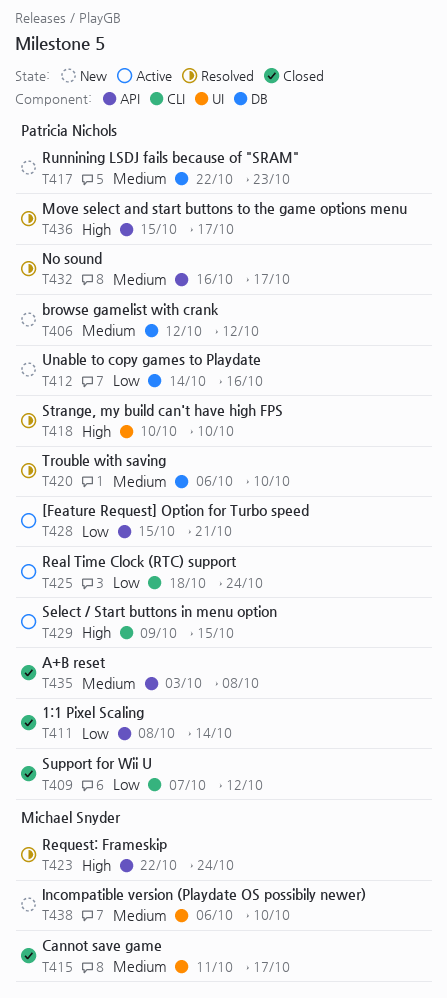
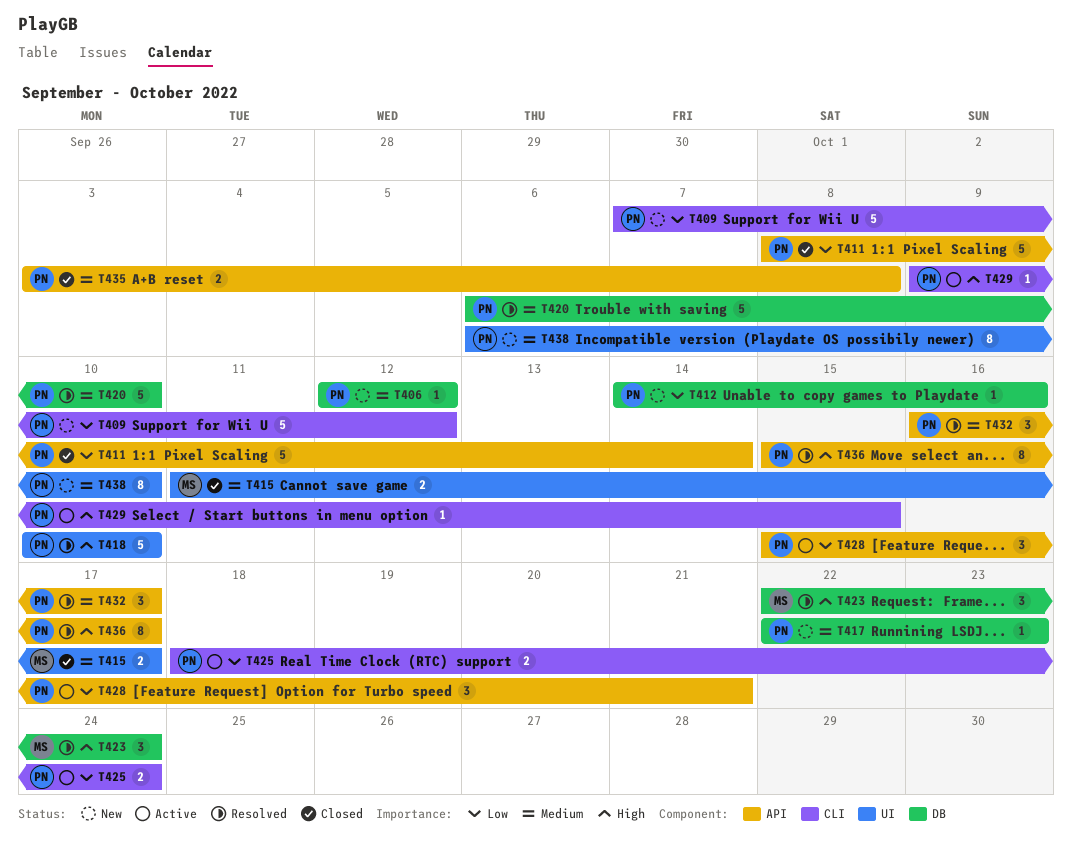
T409, status: Closed -> New
T423, label: API -> DB
T438, owner: Michael Snyder -> Patricia Nichols

